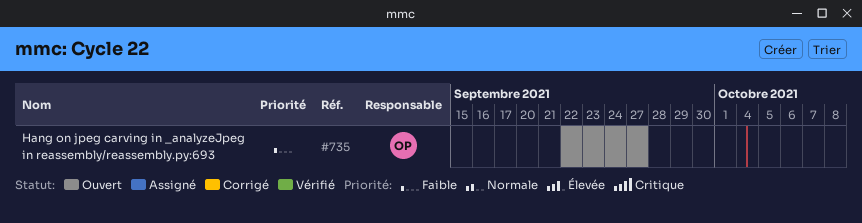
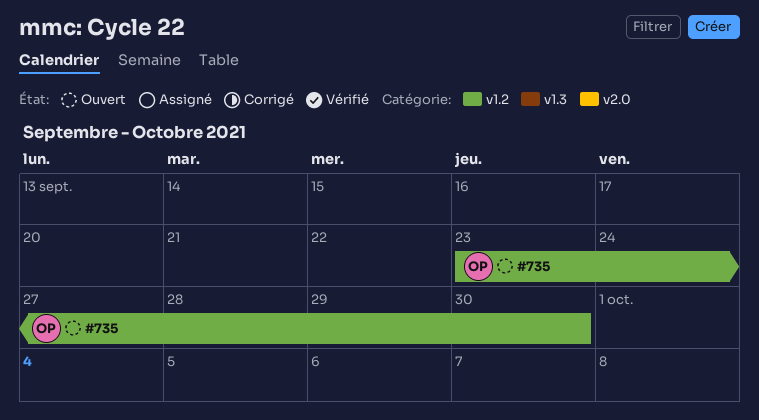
#735, start: Sep 22 -> Sep 23
#735, due: Sep 27 -> Sep 30

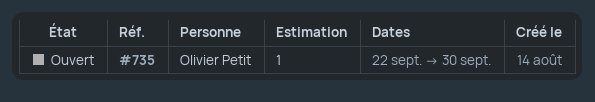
#735, start: Sep 23 -> Sep 22

